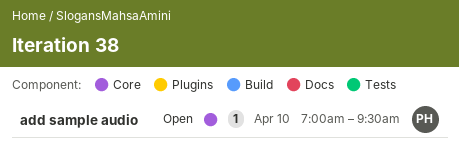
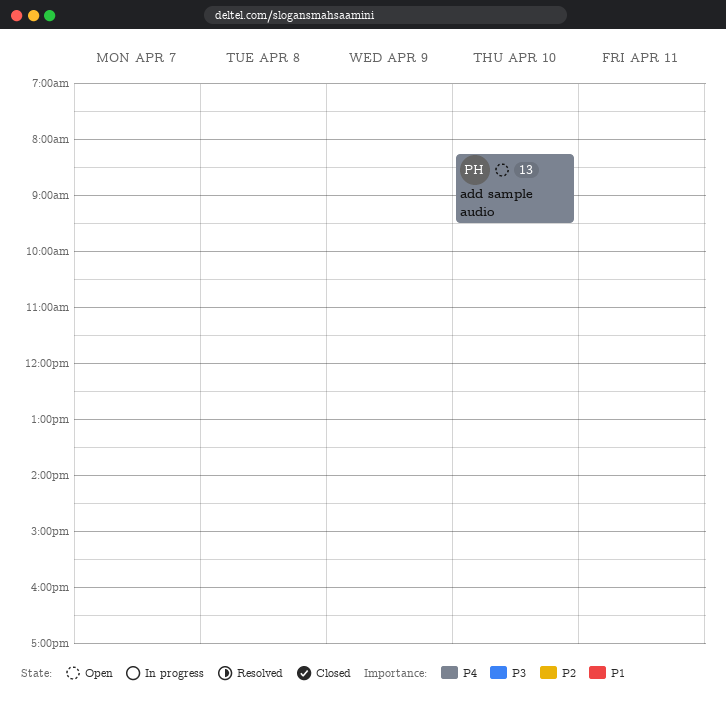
add sample audio, estimate: 1 -> 13
add sample audio, begins: 07:00 -> 08:15

